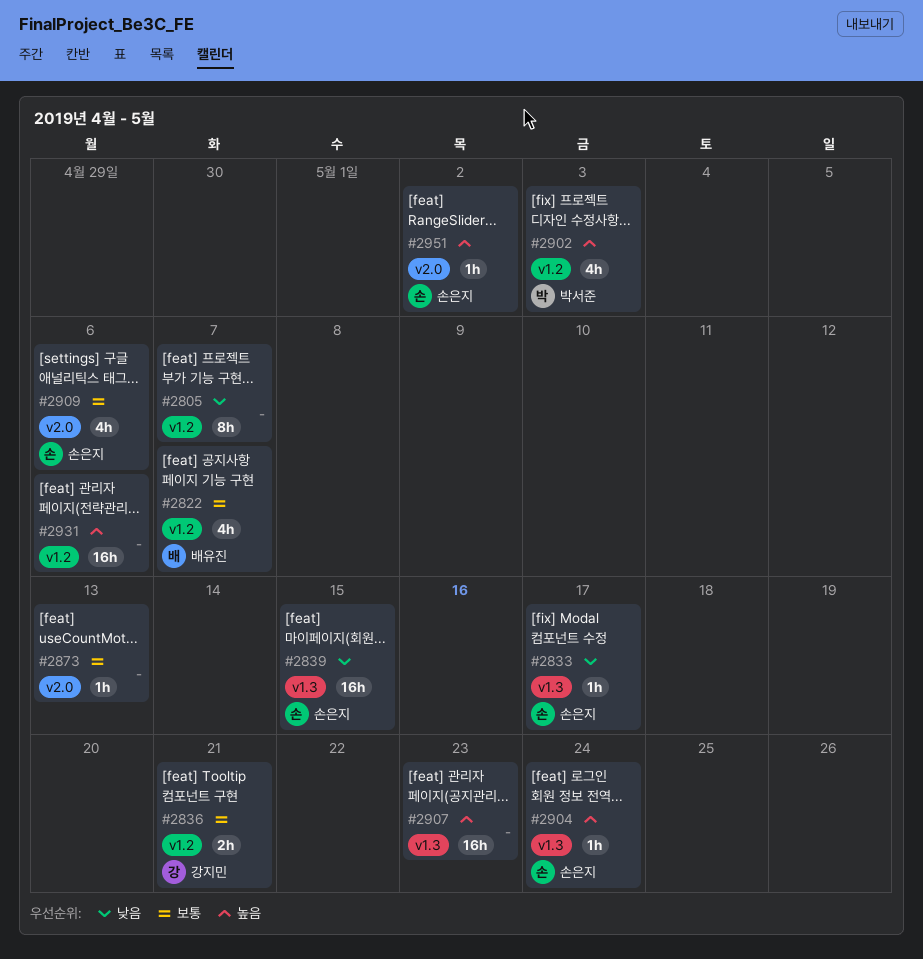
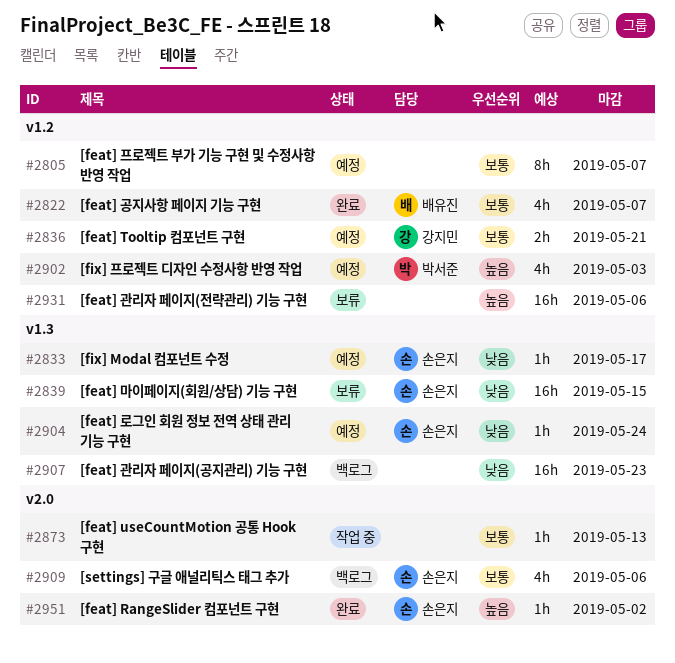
#2805, priority: 낮음 -> 보통
#2904, priority: 높음 -> 낮음
#2907, priority: 높음 -> 낮음

